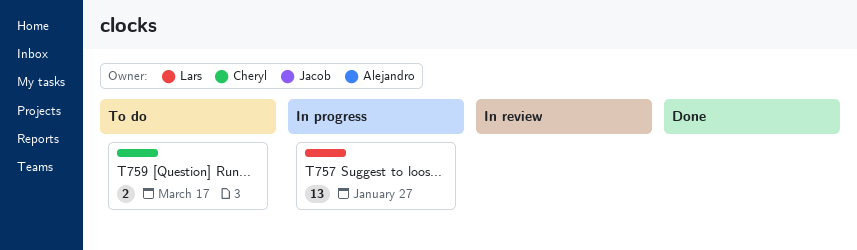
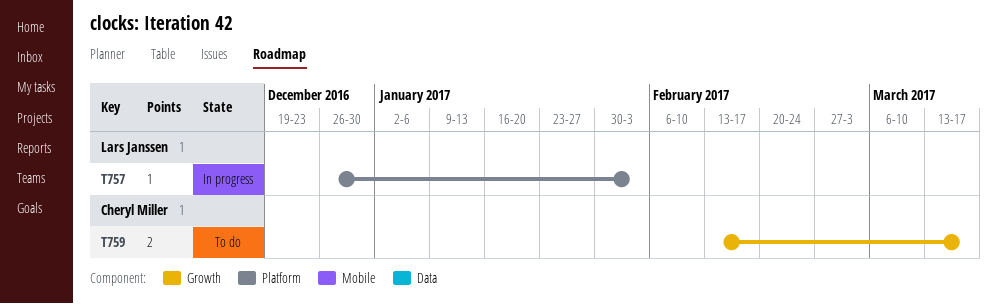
T757, estimate: 13 -> 1
T757, due: Jan 27 -> Feb 3

